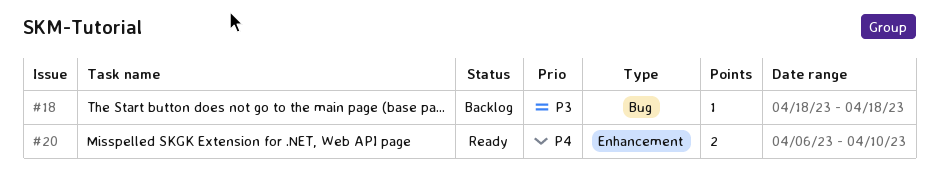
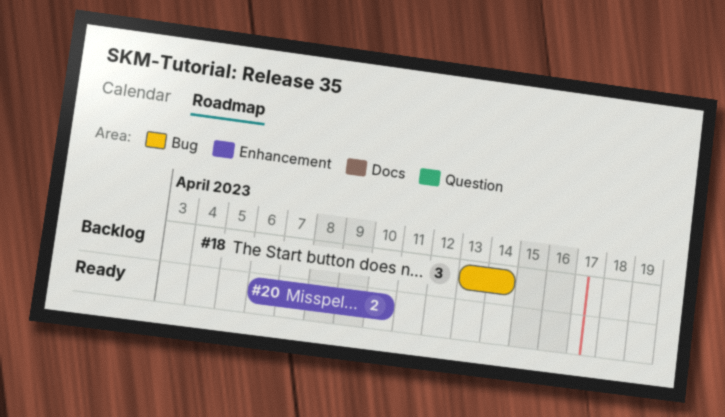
#18, estimate: 1 -> 3
#18, start: Apr 18 -> Apr 13
#18, due: Apr 18 -> Apr 14

